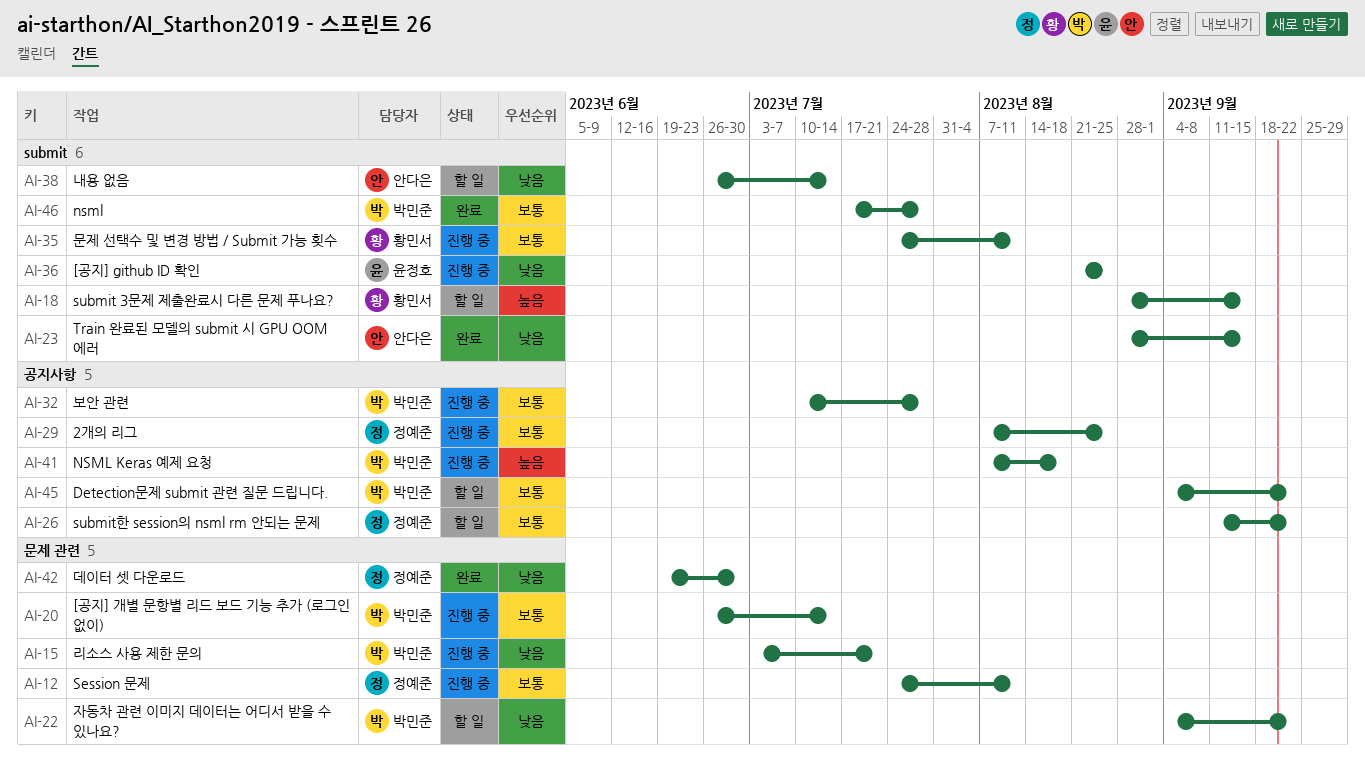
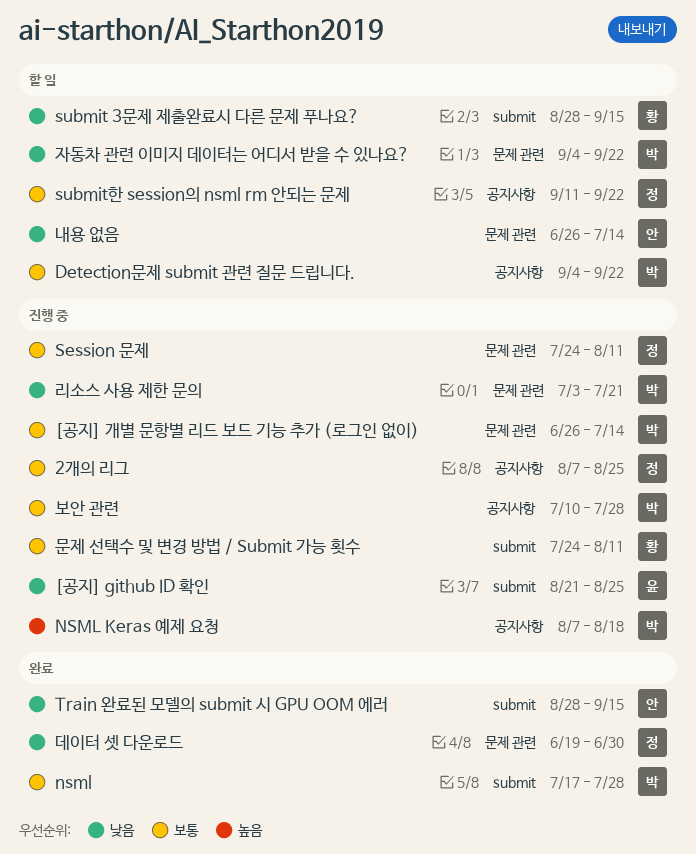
submit 3문제 제출완료시 다른 문제 푸나요?, priority: 높음 -> 낮음
내용 없음, label: submit -> 문제 관련

